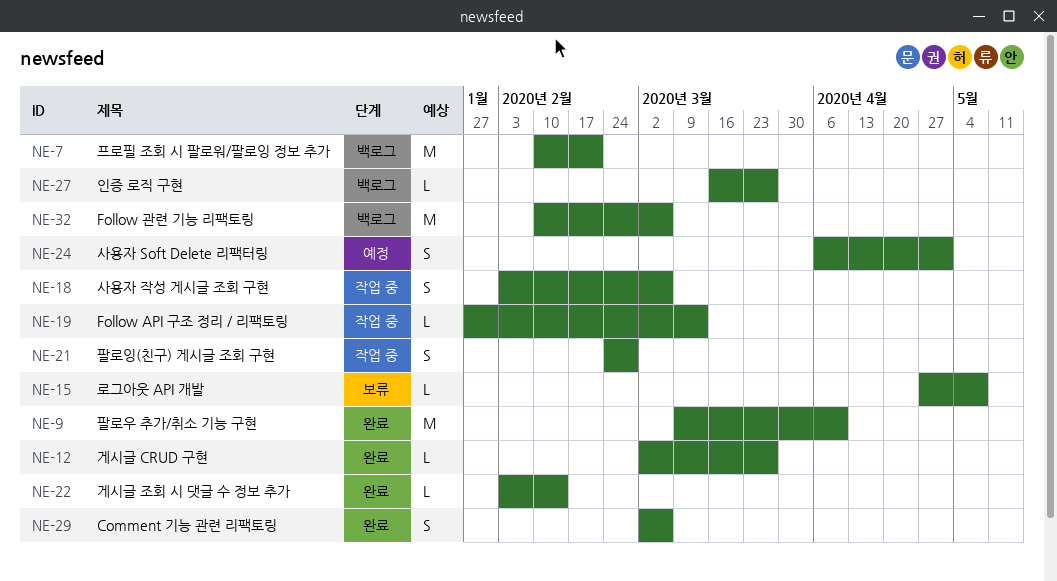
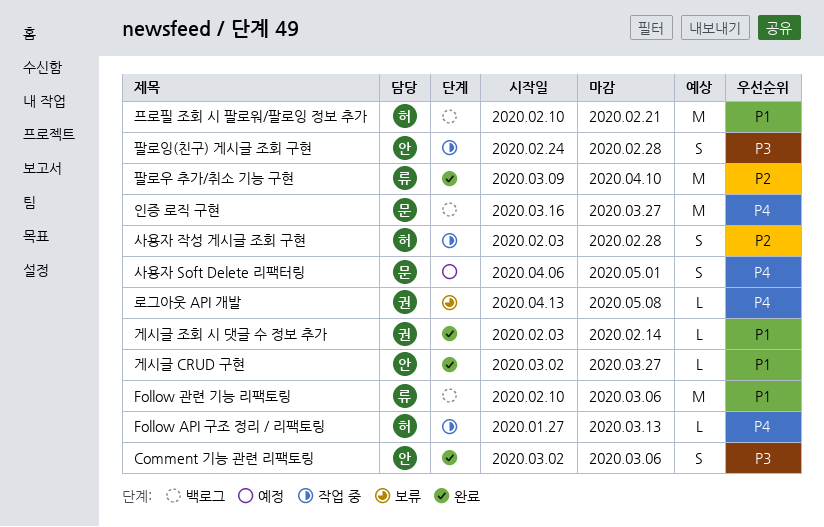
로그아웃 API 개발, start: Apr 27 -> Apr 13
사용자 작성 게시글 조회 구현, due: Mar 6 -> Feb 28
인증 로직 구현, estimate: L -> M

